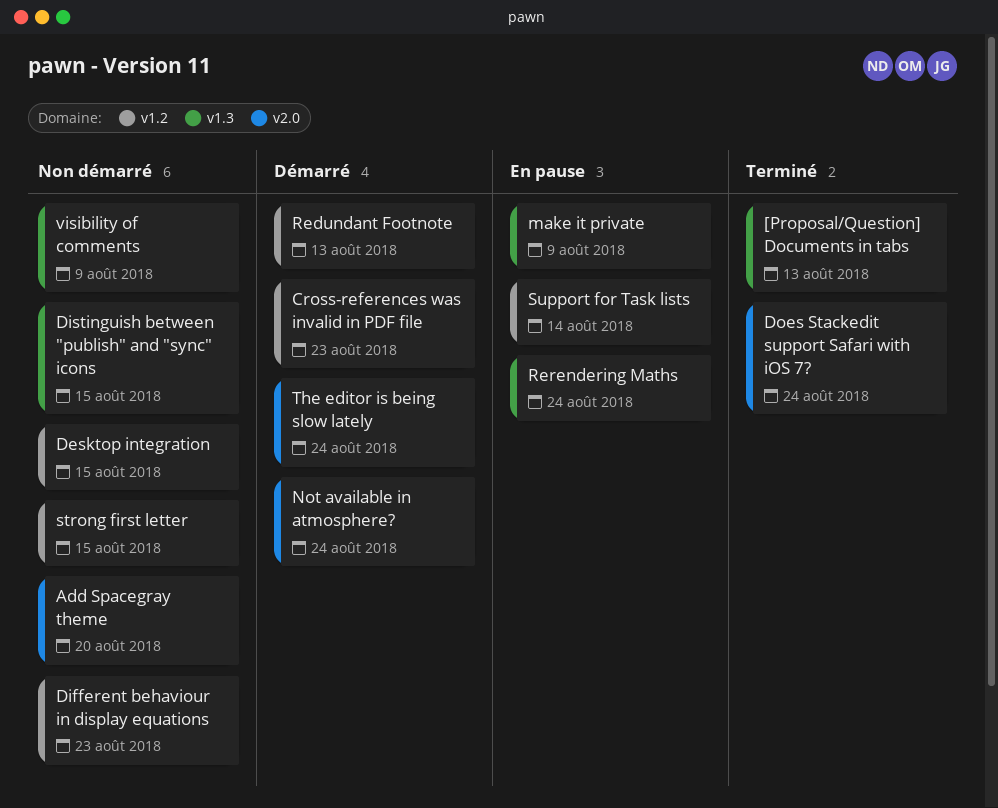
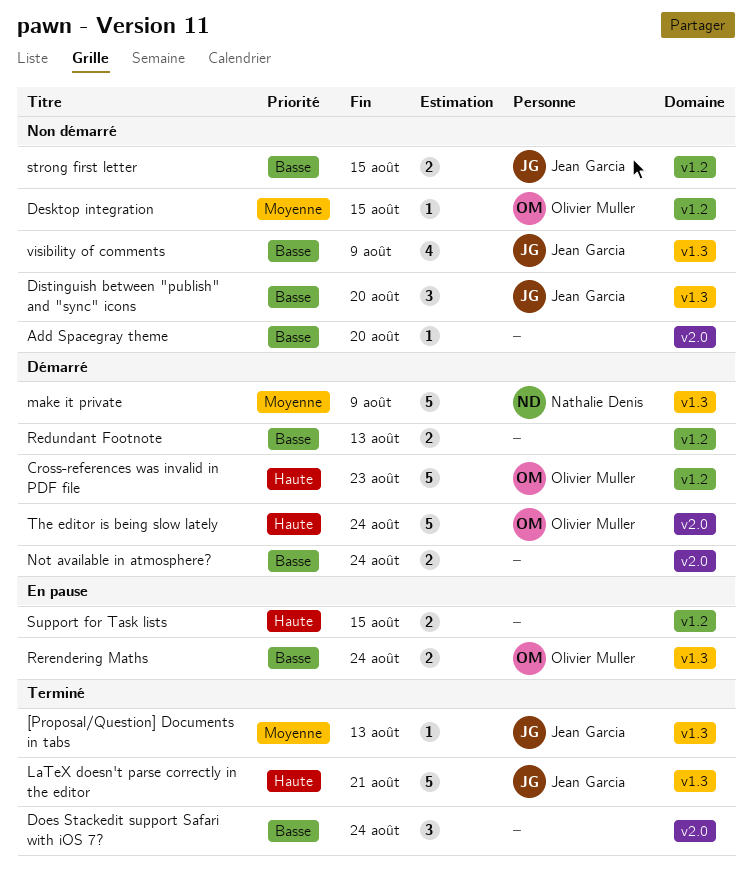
Different behaviour in display equations: present -> none
Distinguish between "publish" and "sync" icons, due: Aug 15 -> Aug 20
LaTeX doesn't parse correctly in the editor: none -> present
make it private, status: En pause -> Démarré
Support for Task lists, due: Aug 14 -> Aug 15

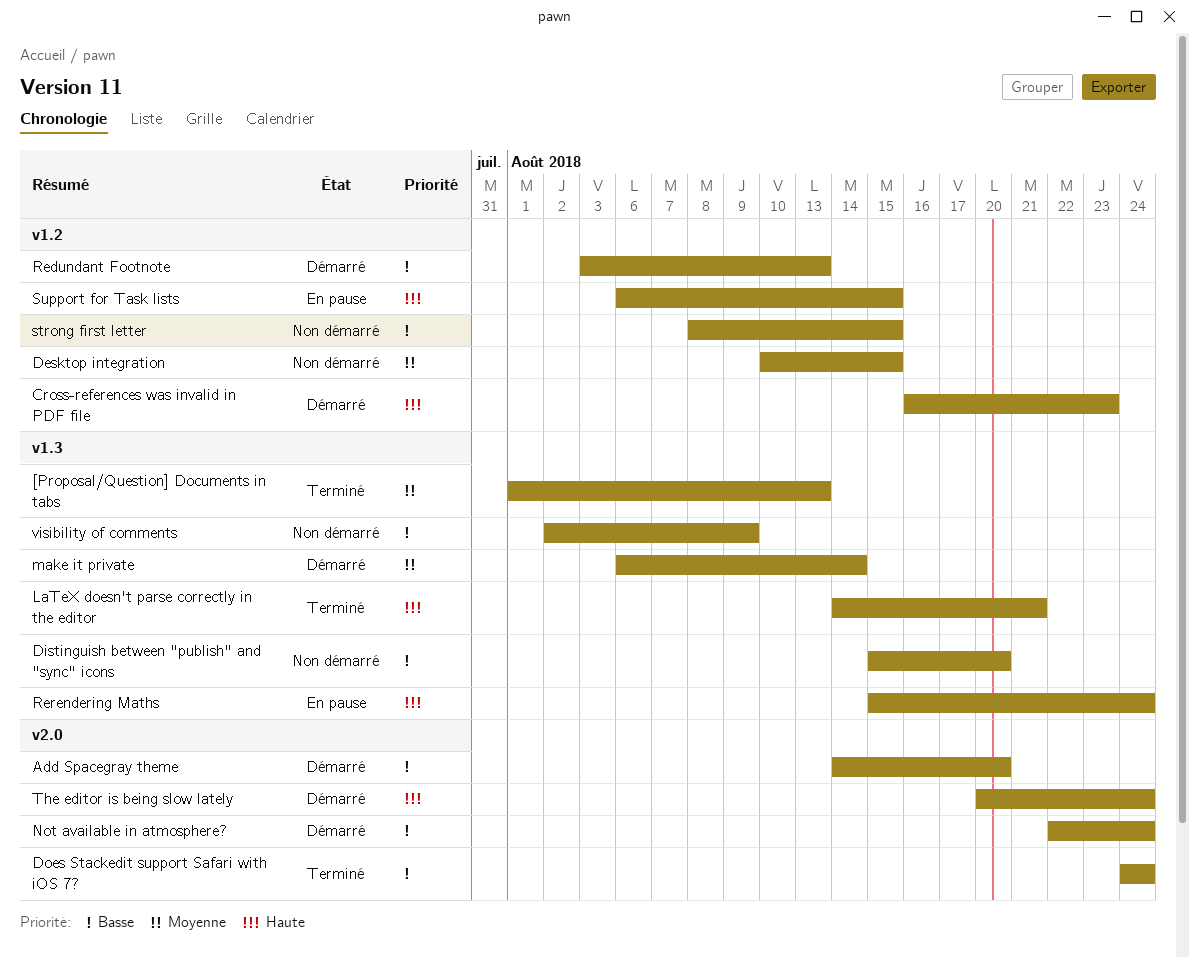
Add Spacegray theme, status: Non démarré -> Démarré
make it private, due: Aug 9 -> Aug 14
Rerendering Maths, priority: Basse -> Haute

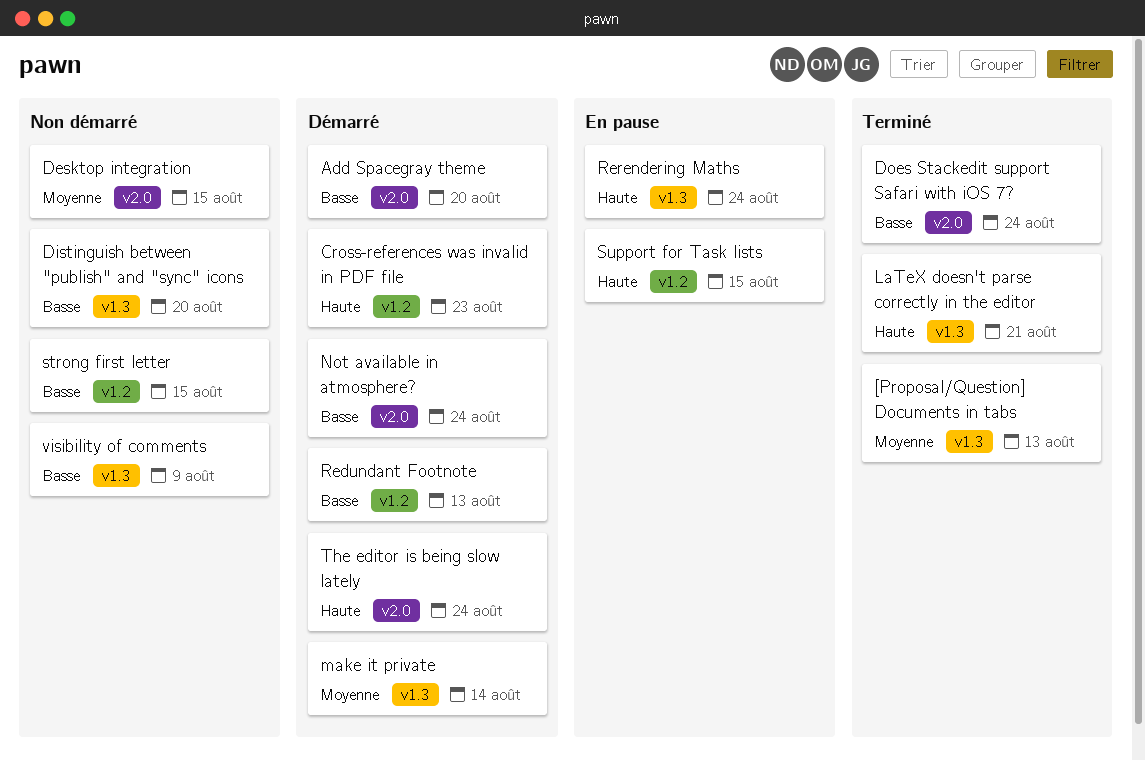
Desktop integration, label: v1.2 -> v2.0

